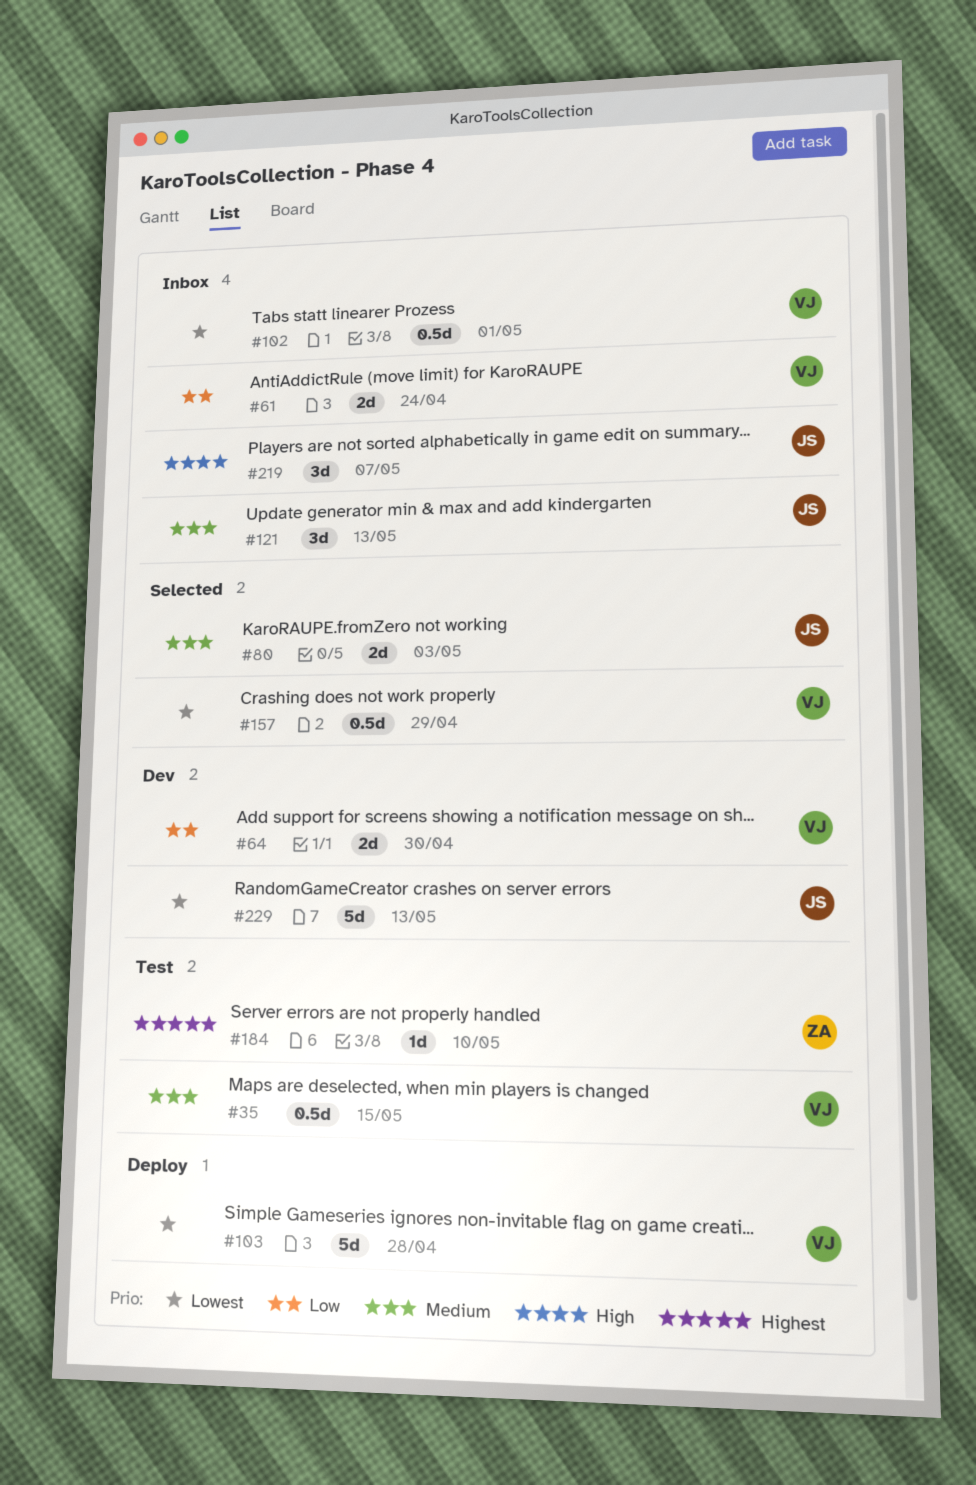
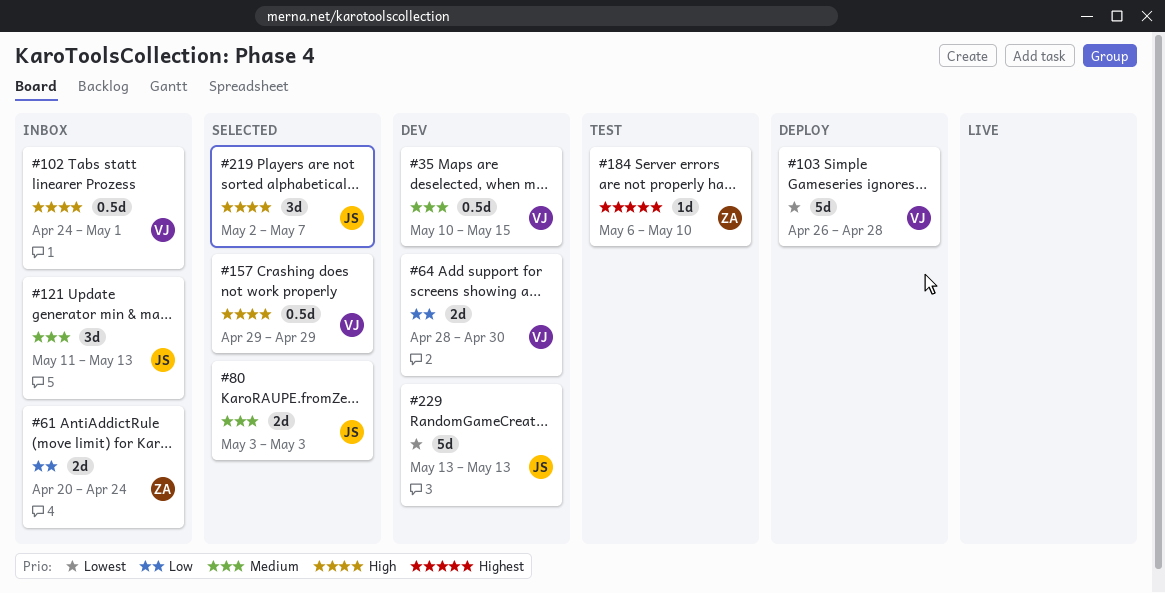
#35, status: Test -> Dev
#61, owner: VJ -> ZA
#102, priority: Lowest -> High
#157, priority: Lowest -> High
#219, status: Inbox -> Selected

